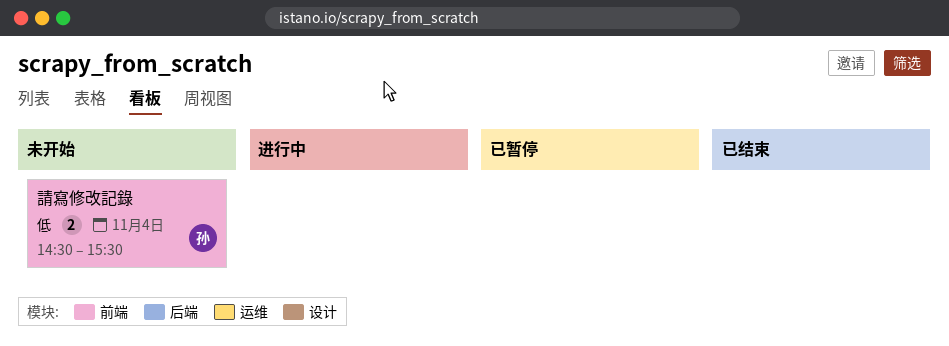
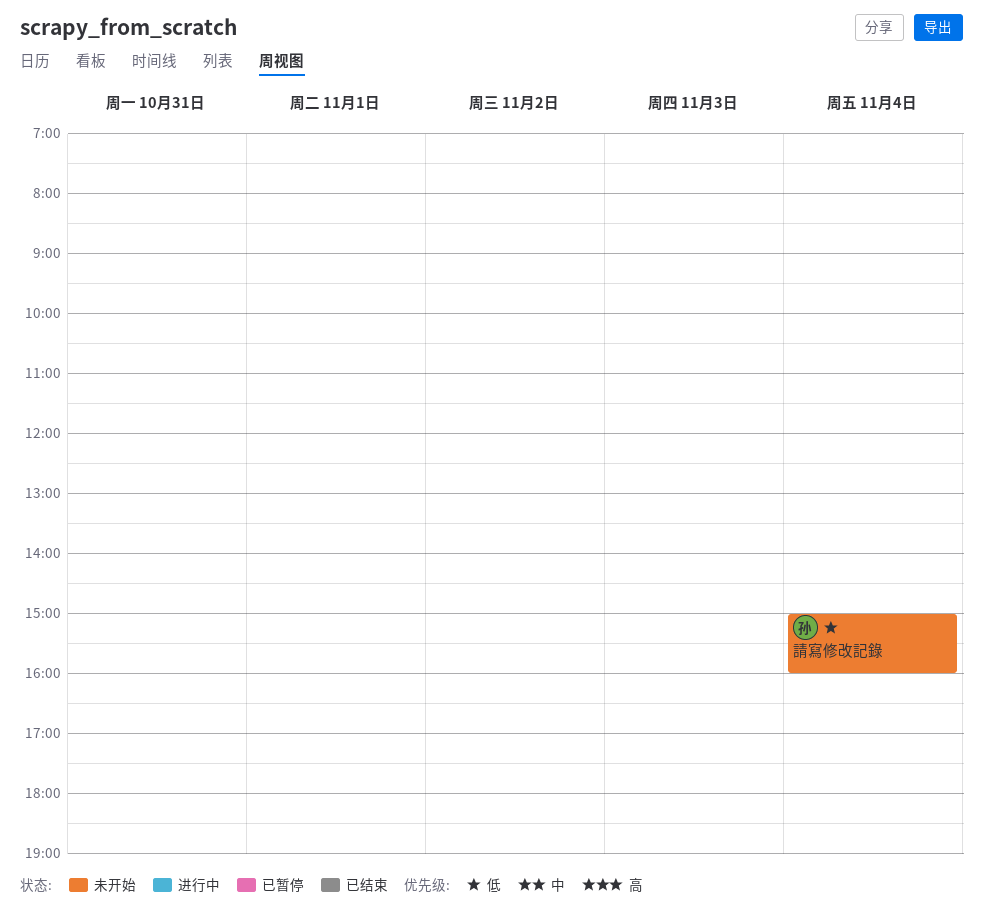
請寫修改記錄, begins: 14:30 -> 15:00
請寫修改記錄, ends: 15:30 -> 16:00

